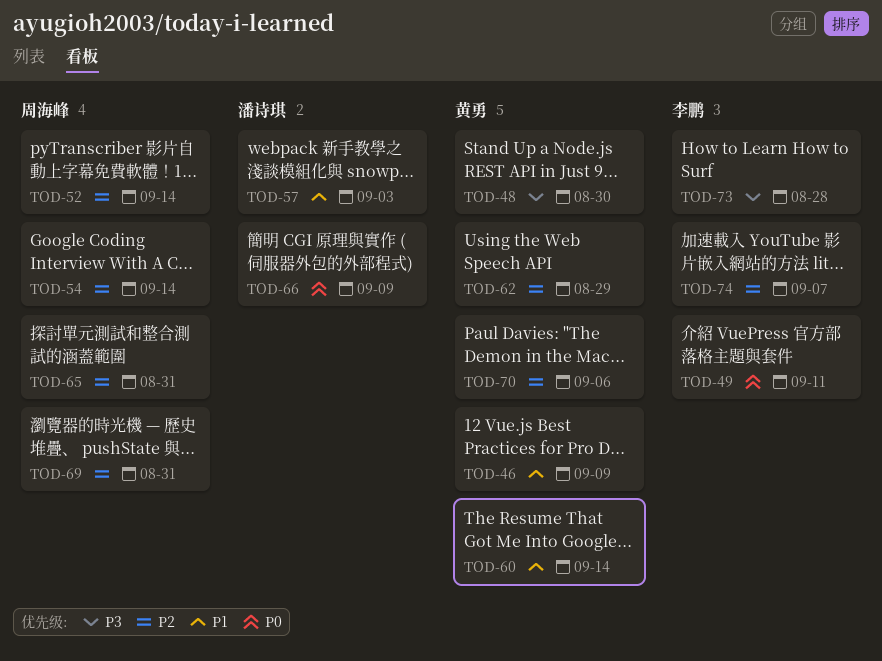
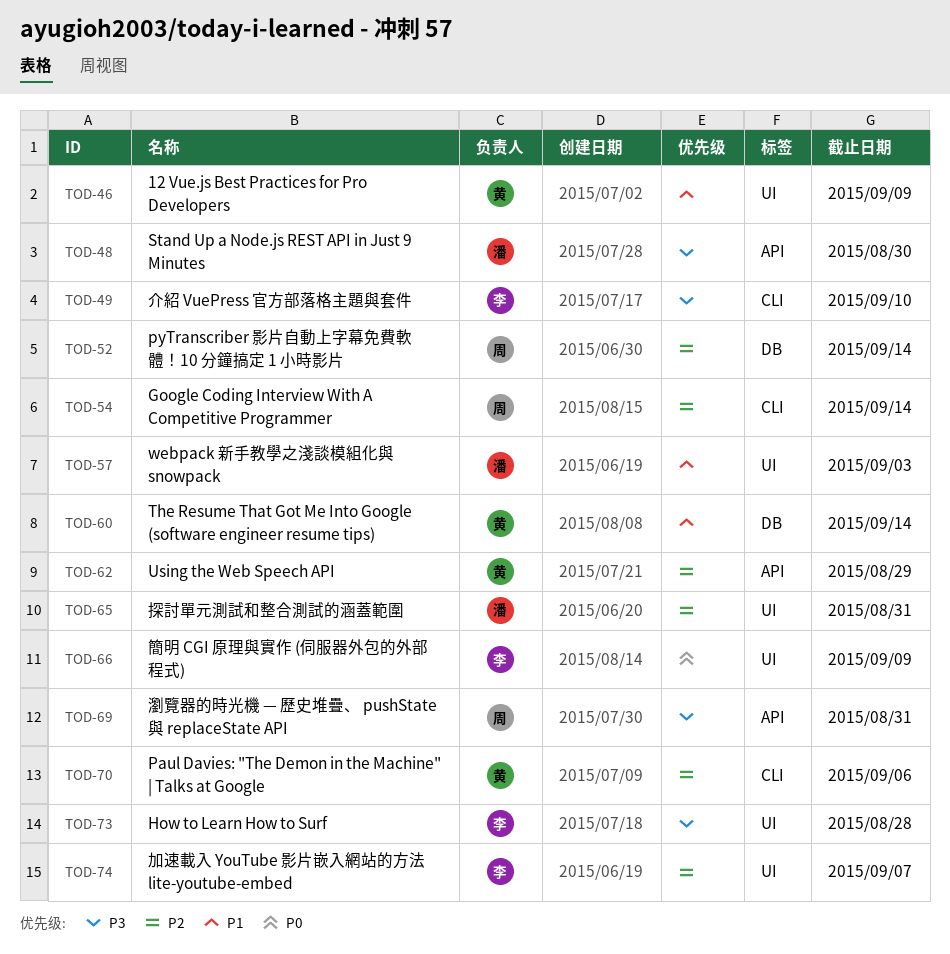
TOD-48, owner: 黄勇 -> 潘诗琪
TOD-49, priority: P0 -> P3
TOD-49, due: Sep 11 -> Sep 10
TOD-65, owner: 周海峰 -> 潘诗琪
TOD-66, owner: 潘诗琪 -> 李鹏
TOD-69, priority: P2 -> P3

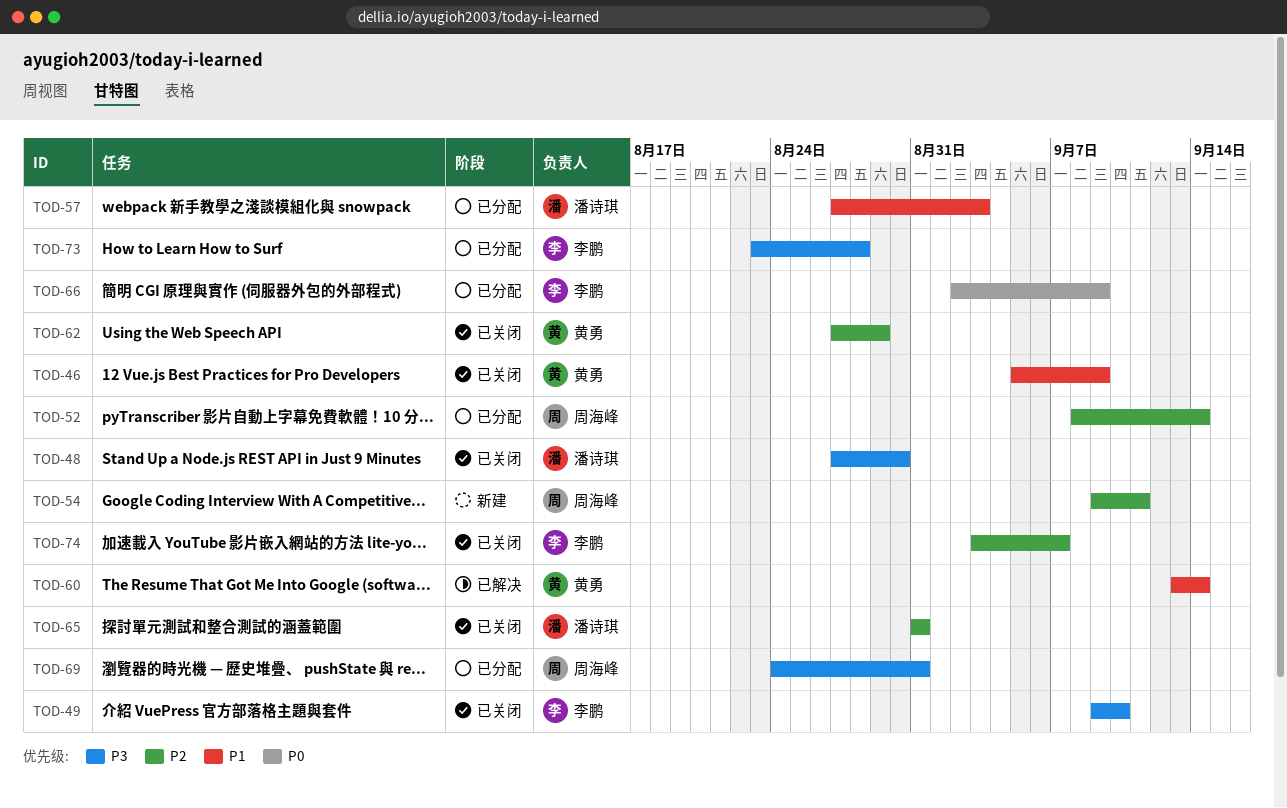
TOD-54, due: Sep 14 -> Sep 11
TOD-70: present -> none

